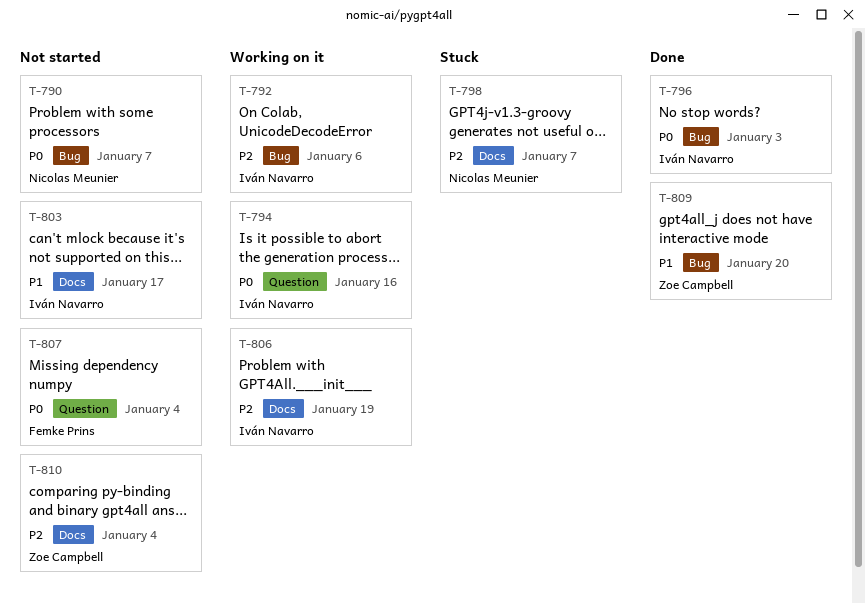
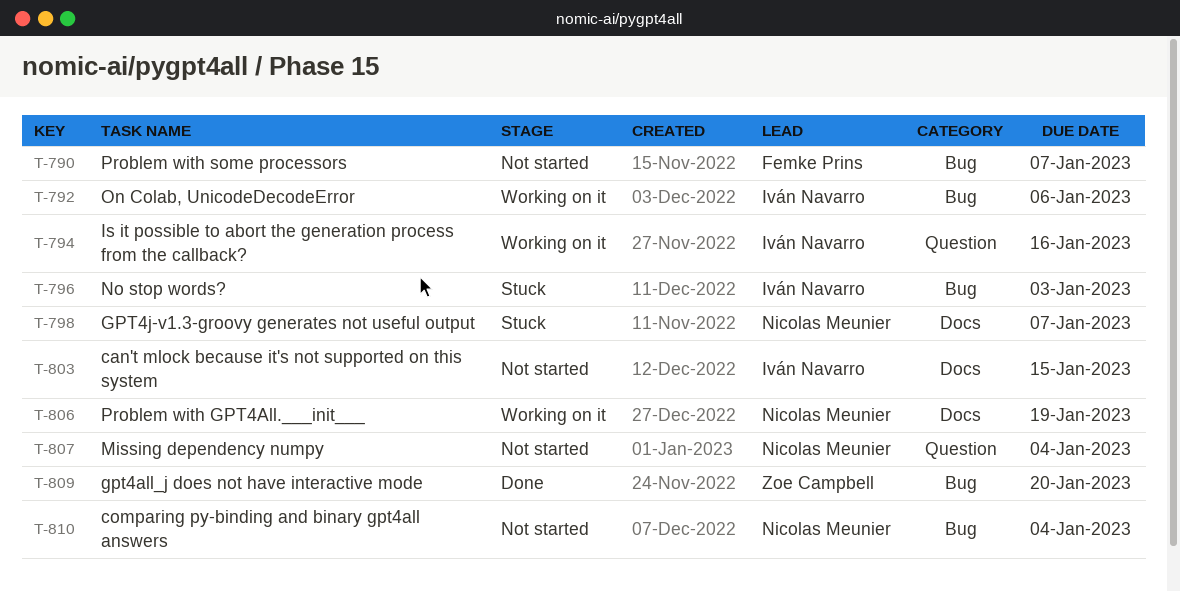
T-790, owner: Nicolas Meunier -> Femke Prins
T-796, status: Done -> Stuck
T-803, due: Jan 17 -> Jan 15
T-806, owner: Iván Navarro -> Nicolas Meunier
T-807, owner: Femke Prins -> Nicolas Meunier
T-810, owner: Zoe Campbell -> Nicolas Meunier
T-810, label: Docs -> Bug

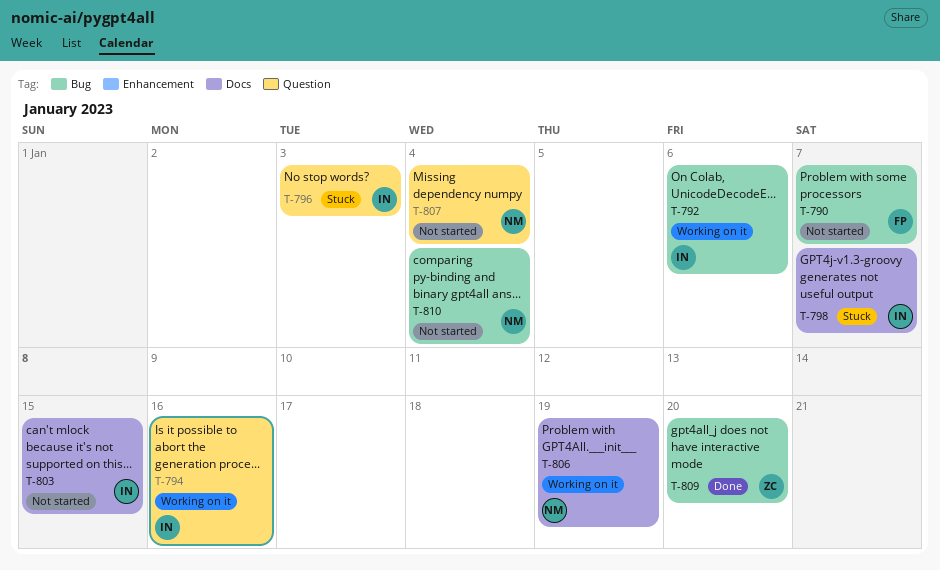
T-796, label: Bug -> Question
T-798, owner: Nicolas Meunier -> Iván Navarro

